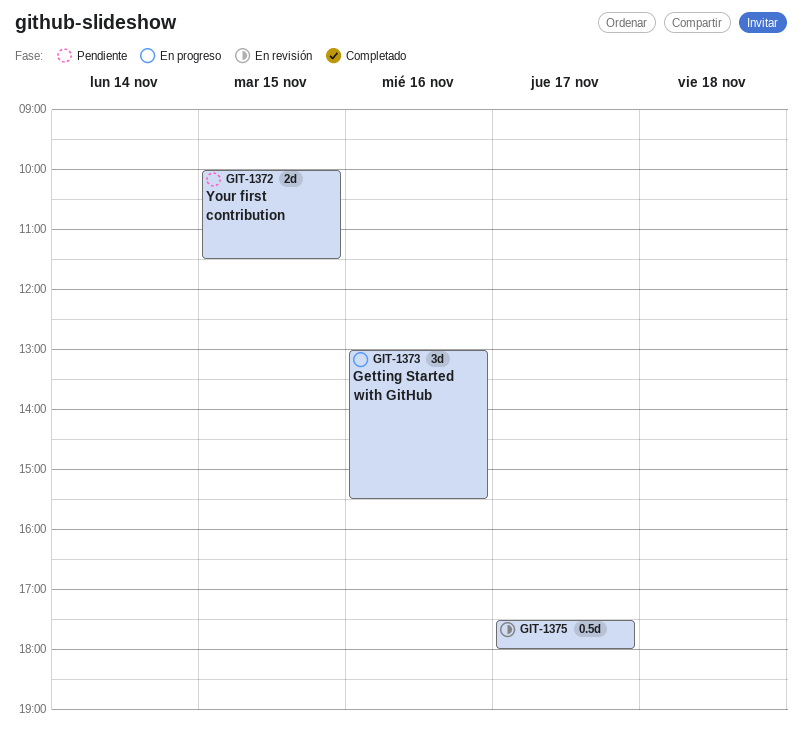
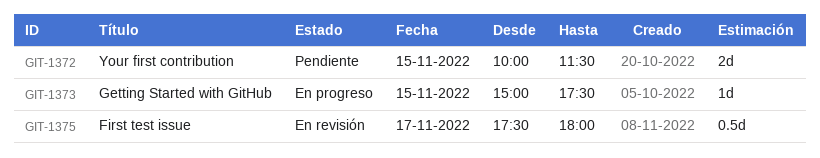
GIT-1373, estimate: 3d -> 1d
GIT-1373, day: Nov 16 -> Nov 15
GIT-1373, begins: 13:00 -> 15:00
GIT-1373, ends: 15:30 -> 17:30

